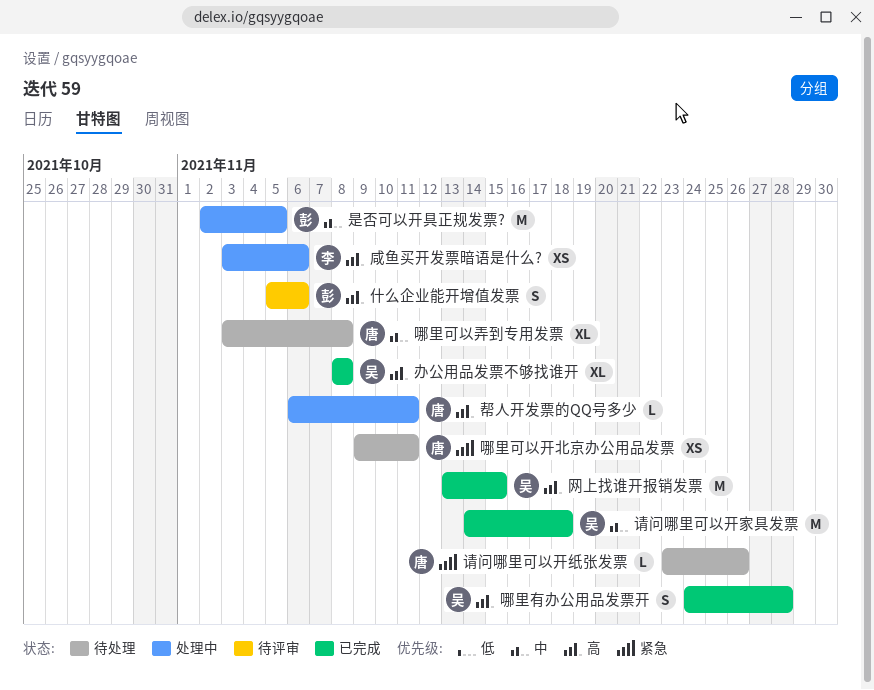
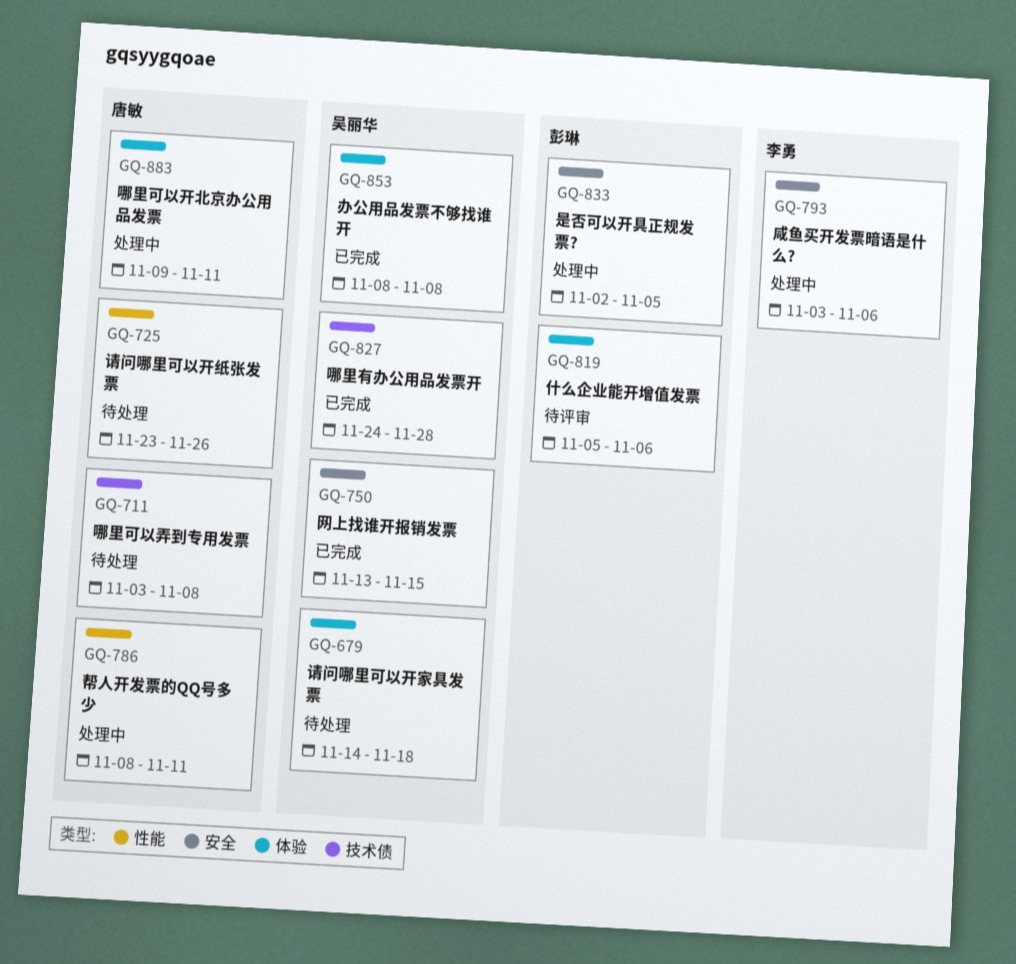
哪里可以开北京办公用品发票, status: 待处理 -> 处理中
帮人开发票的QQ号多少, start: Nov 6 -> Nov 8
请问哪里可以开家具发票, status: 已完成 -> 待处理

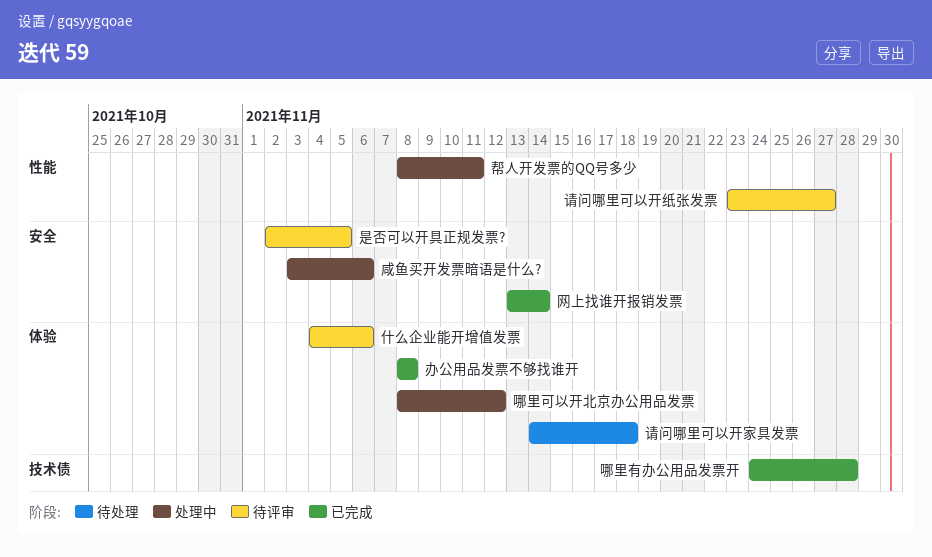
什么企业能开增值发票, start: Nov 5 -> Nov 4
哪里可以开北京办公用品发票, start: Nov 9 -> Nov 8
哪里可以开北京办公用品发票, due: Nov 11 -> Nov 12
哪里可以弄到专用发票: present -> none
是否可以开具正规发票?, status: 处理中 -> 待评审
网上找谁开报销发票, due: Nov 15 -> Nov 14
请问哪里可以开纸张发票, status: 待处理 -> 待评审
请问哪里可以开纸张发票, due: Nov 26 -> Nov 27

